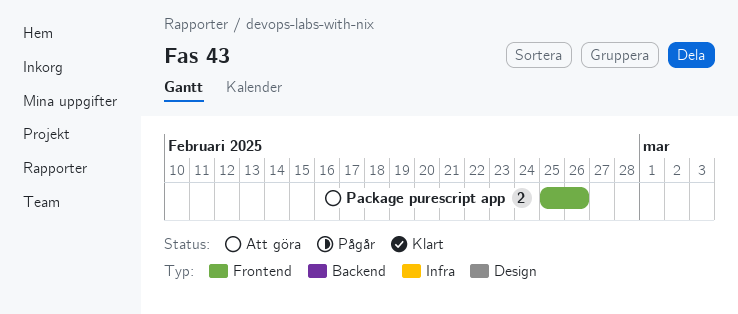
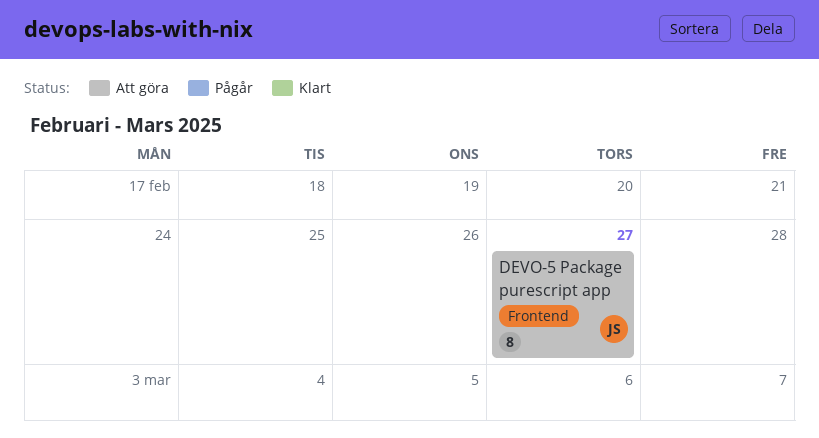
Package purescript app, estimate: 2 -> 8
Package purescript app, due: Feb 26 -> Feb 27

